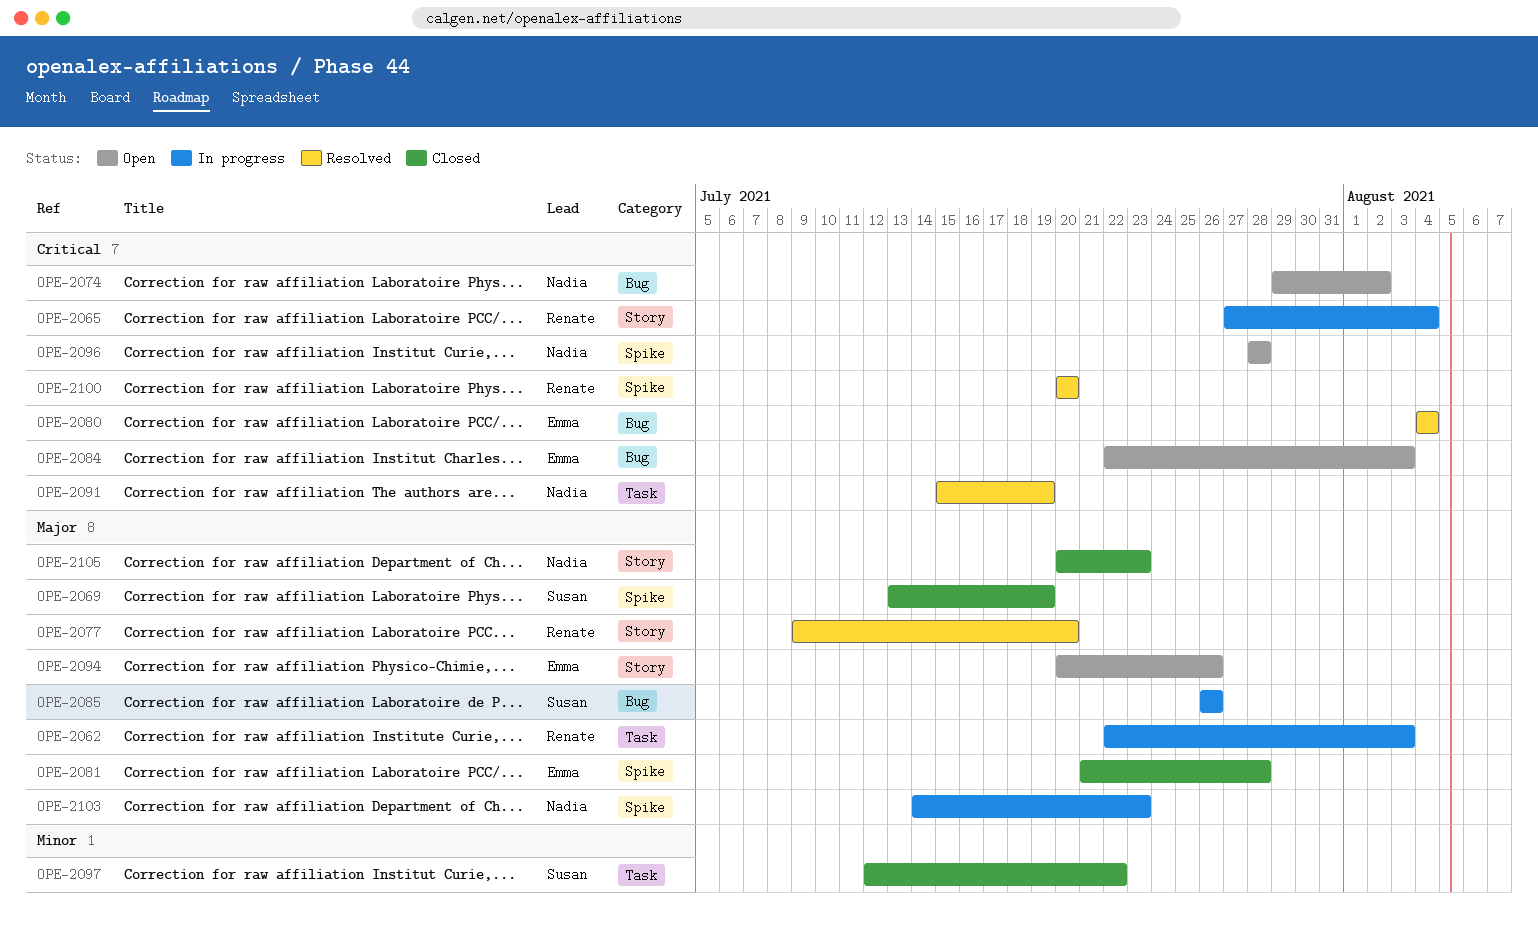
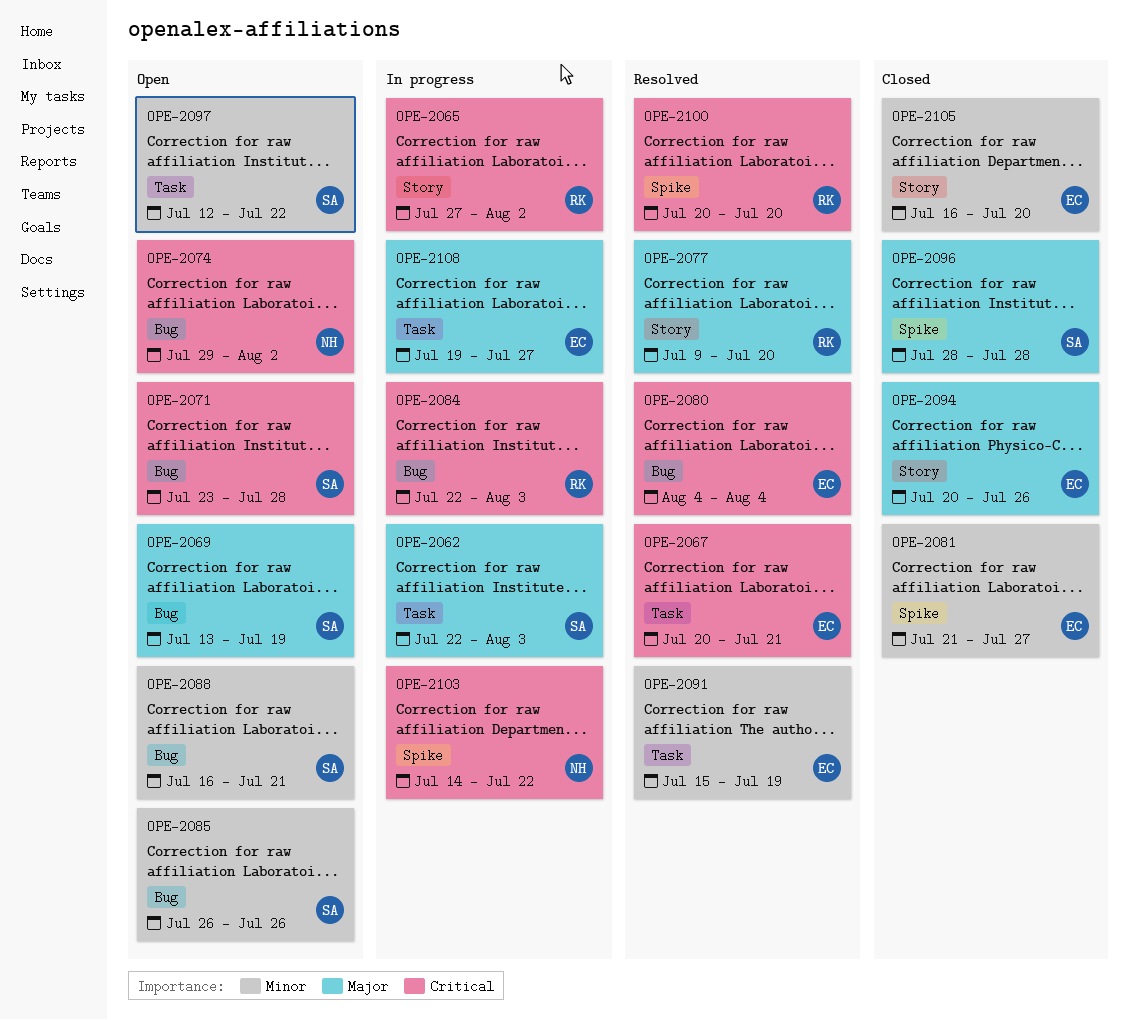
OPE-2062, owner: Renate -> Susan
OPE-2065, due: Aug 4 -> Aug 2
OPE-2067: none -> present
OPE-2069, status: Closed -> Open
OPE-2069, label: Spike -> Bug
OPE-2071: none -> present
OPE-2081, priority: Major -> Minor
OPE-2081, due: Jul 28 -> Jul 27
OPE-2084, status: Open -> In progress
OPE-2084, owner: Emma -> Renate
OPE-2085, status: In progress -> Open
OPE-2085, priority: Major -> Minor
OPE-2088: none -> present
OPE-2091, owner: Nadia -> Emma
OPE-2091, priority: Critical -> Minor
OPE-2094, status: Open -> Closed
OPE-2096, status: Open -> Closed
OPE-2096, owner: Nadia -> Susan
OPE-2096, priority: Critical -> Major
OPE-2097, status: Closed -> Open
OPE-2103, priority: Major -> Critical
OPE-2103, due: Jul 23 -> Jul 22
OPE-2105, owner: Nadia -> Emma
OPE-2105, priority: Major -> Minor
OPE-2105, start: Jul 20 -> Jul 16
OPE-2105, due: Jul 23 -> Jul 20
OPE-2108: none -> present

